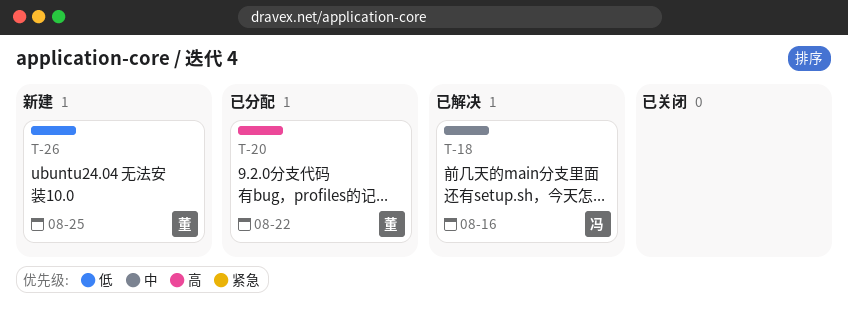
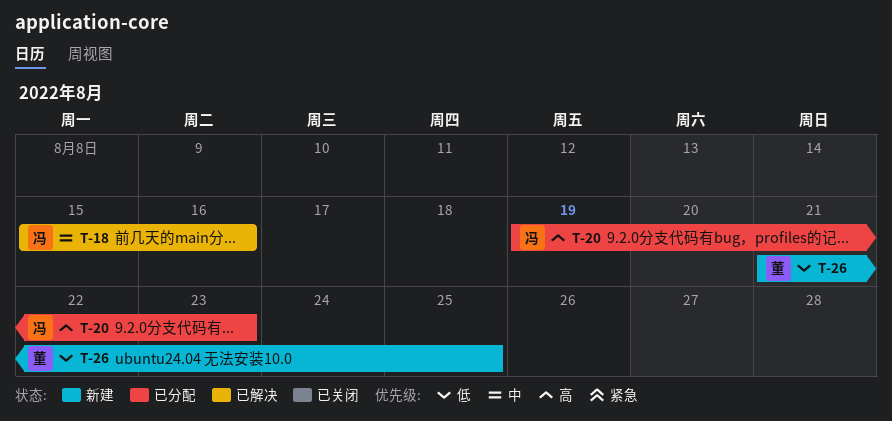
T-20, owner: 董 -> 冯
T-20, due: Aug 22 -> Aug 23

